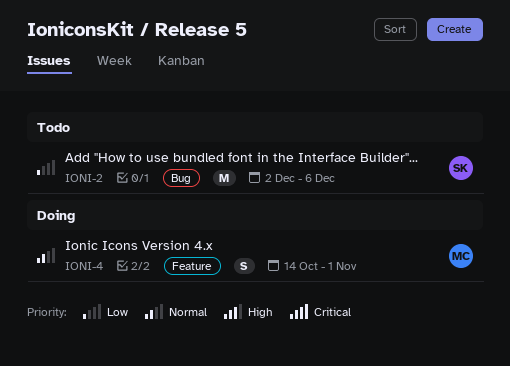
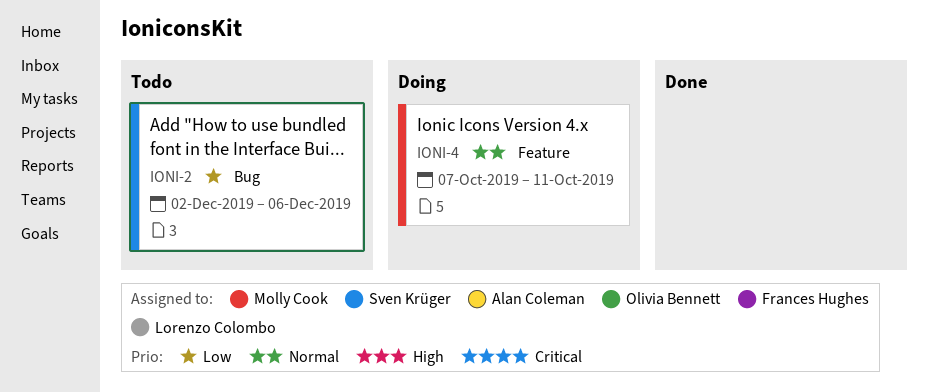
IONI-4, start: Oct 14 -> Oct 7
IONI-4, due: Nov 1 -> Oct 11

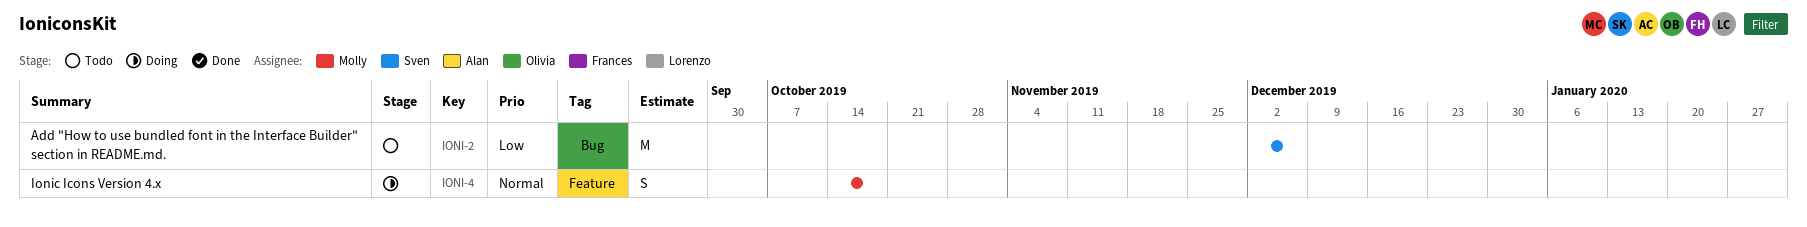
IONI-4, start: Oct 7 -> Oct 14
IONI-4, due: Oct 11 -> Oct 18

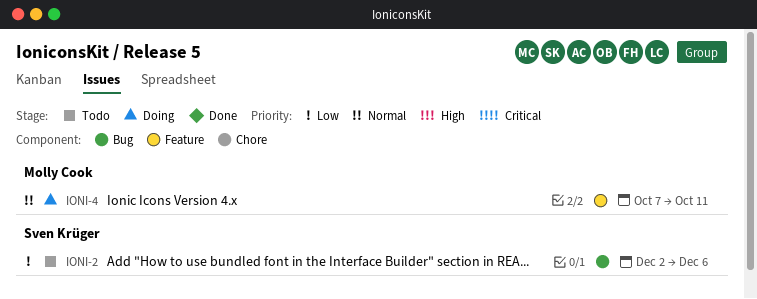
IONI-4, start: Oct 14 -> Oct 7
IONI-4, due: Oct 18 -> Oct 11

